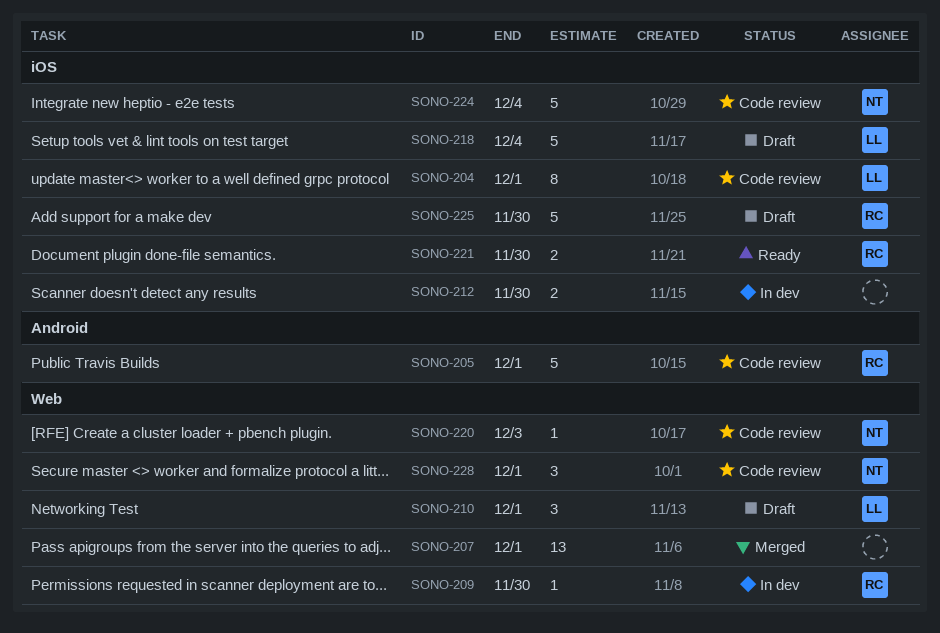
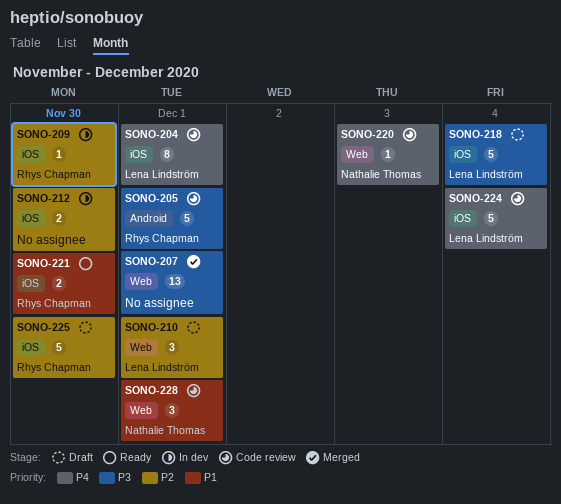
SONO-209, label: Web -> iOS
SONO-224, owner: Nathalie Thomas -> Lena Lindström

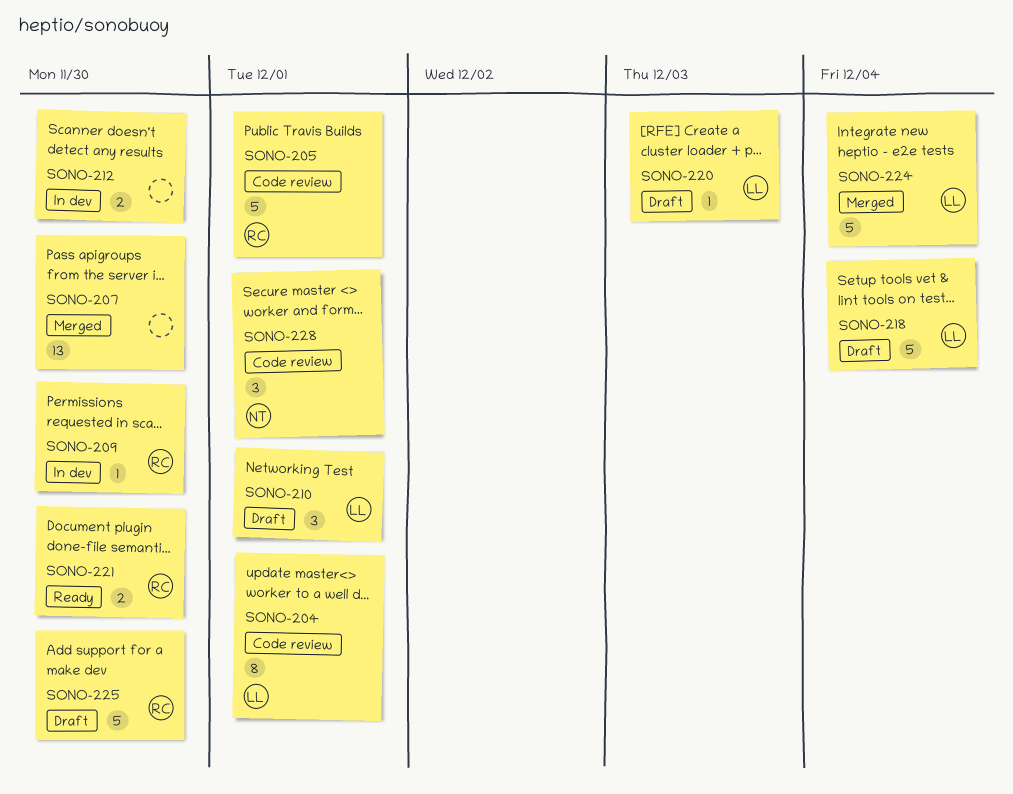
SONO-207, due: Dec 1 -> Nov 30
SONO-220, status: Code review -> Draft
SONO-220, owner: Nathalie Thomas -> Lena Lindström
SONO-224, status: Code review -> Merged

